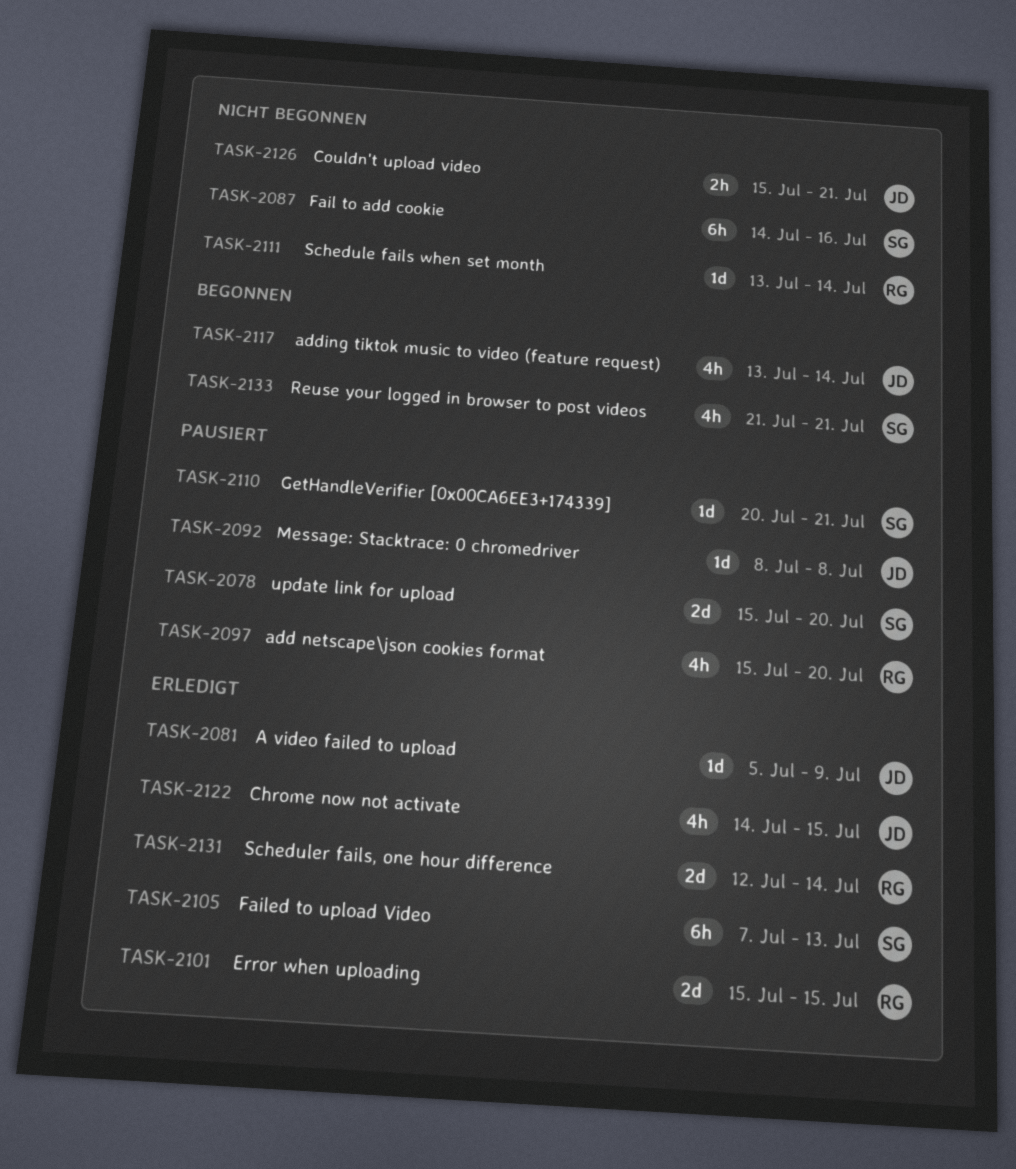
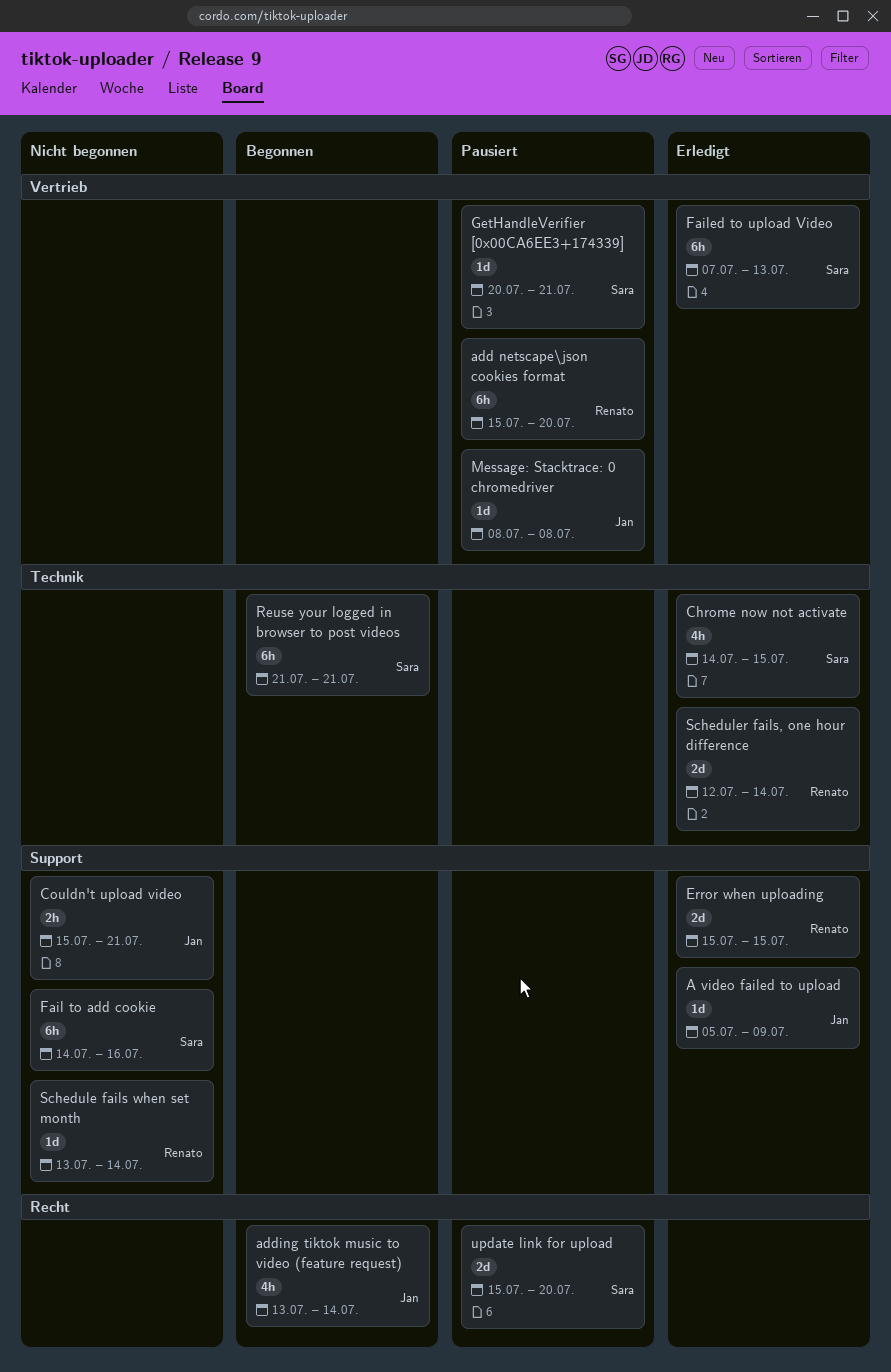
add netscape\json cookies format, estimate: 4h -> 6h
Chrome now not activate, owner: Jan -> Sara
Reuse your logged in browser to post videos, estimate: 4h -> 6h

